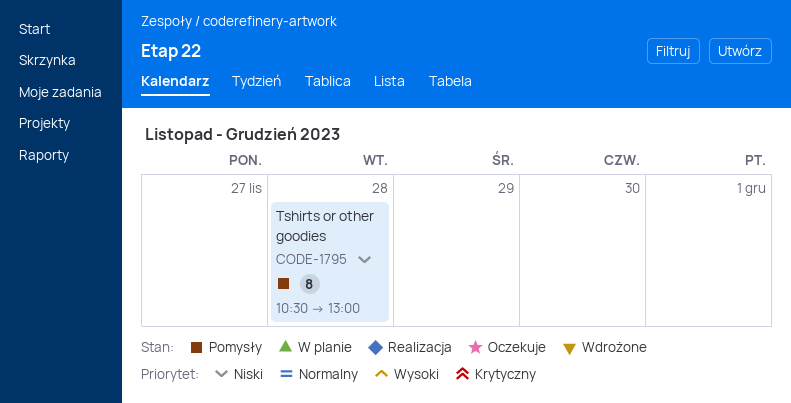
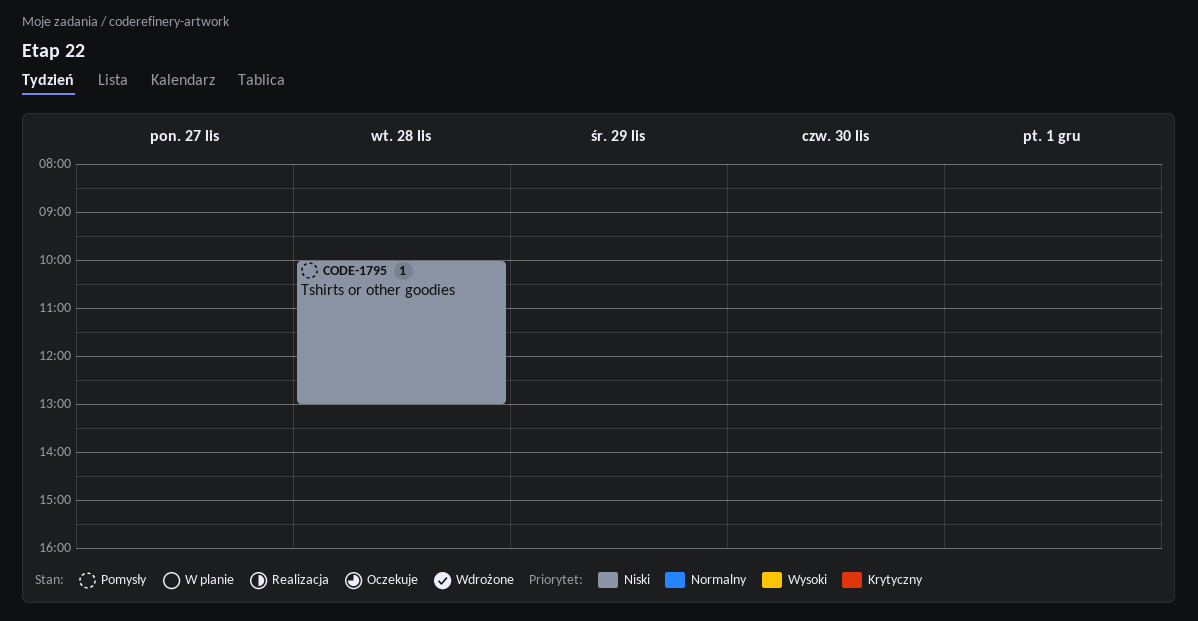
CODE-1795, estimate: 8 -> 1
CODE-1795, begins: 10:30 -> 10:00

